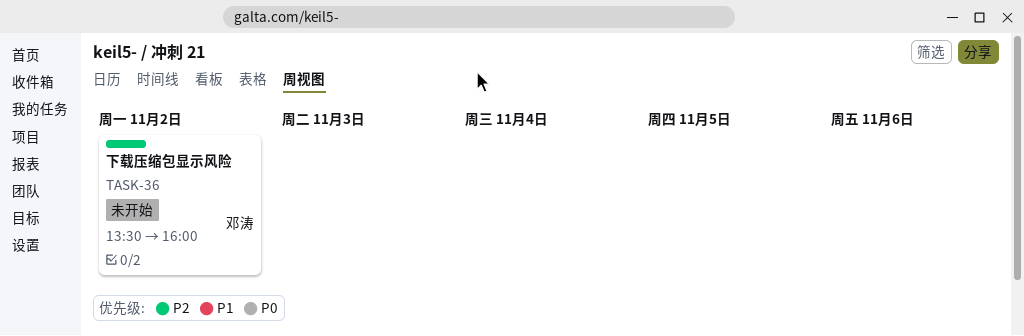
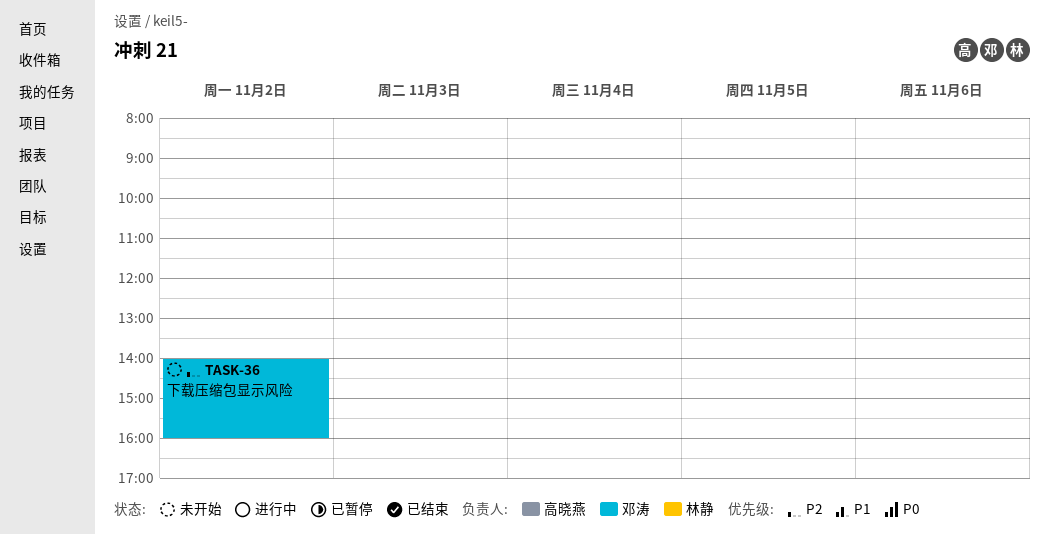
TASK-36, begins: 13:30 -> 14:00

